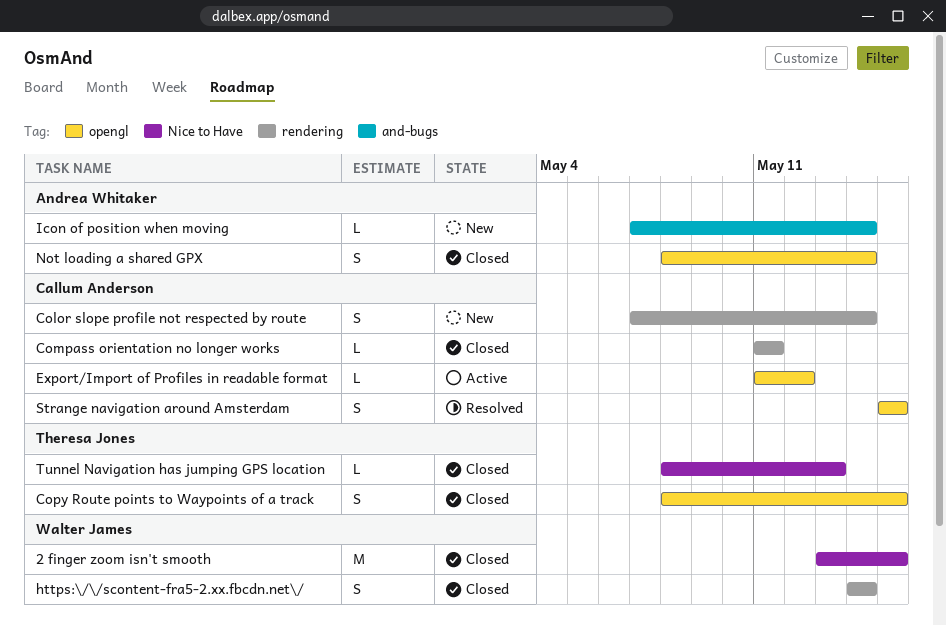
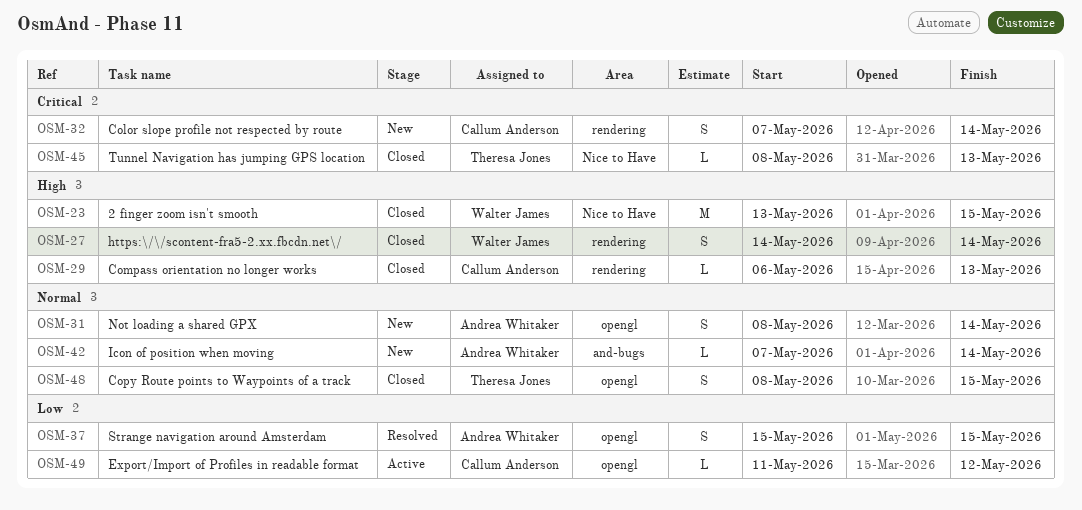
Compass orientation no longer works, start: May 11 -> May 6
Compass orientation no longer works, due: May 11 -> May 13
Not loading a shared GPX, status: Closed -> New
Strange navigation around Amsterdam, owner: Callum Anderson -> Andrea Whitaker

